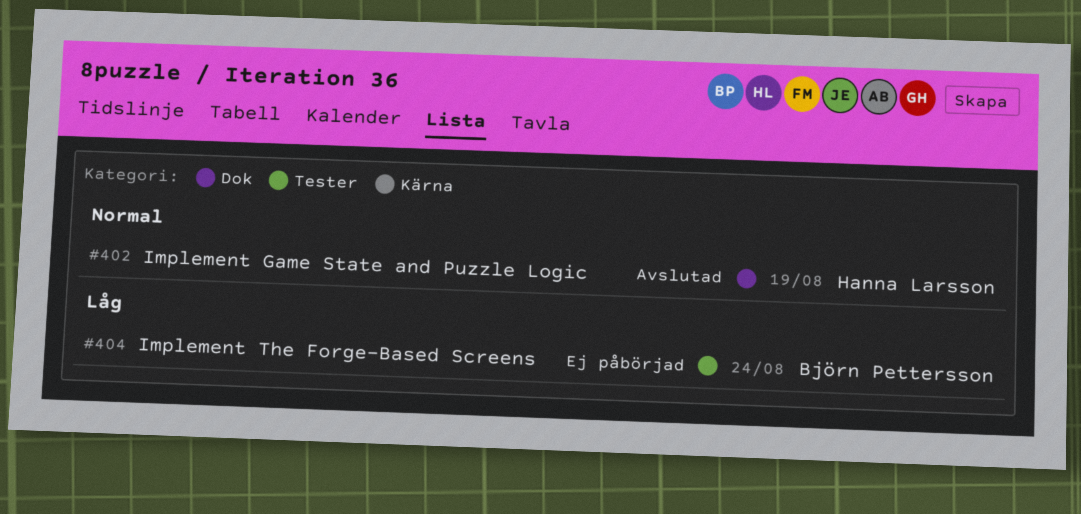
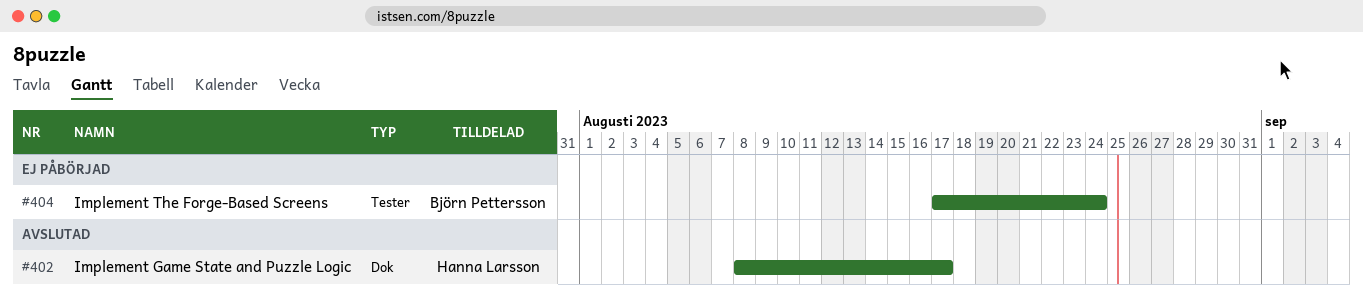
#402, due: Aug 19 -> Aug 17

